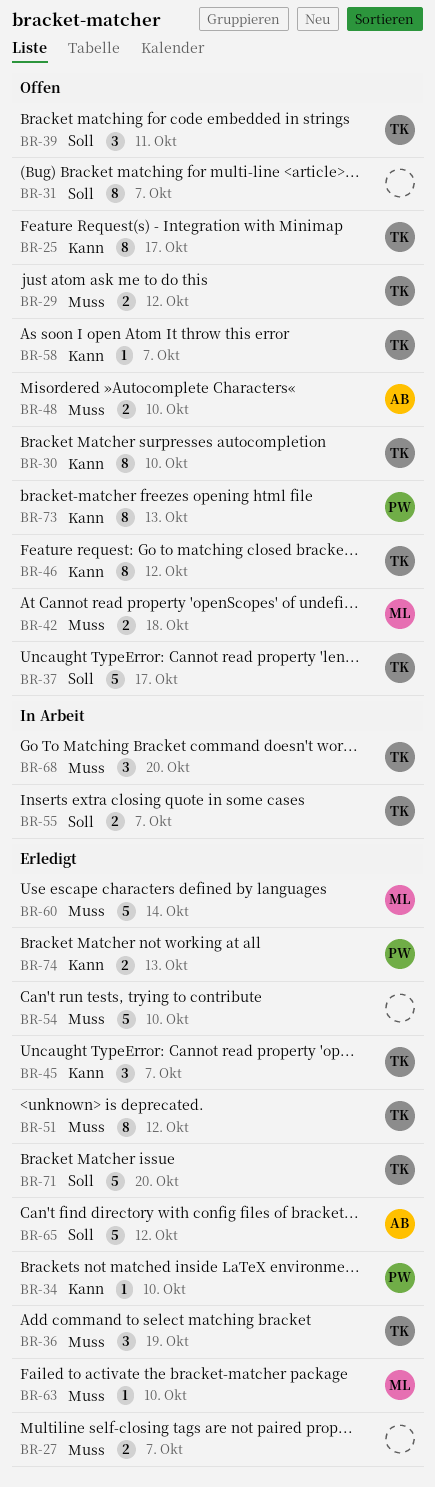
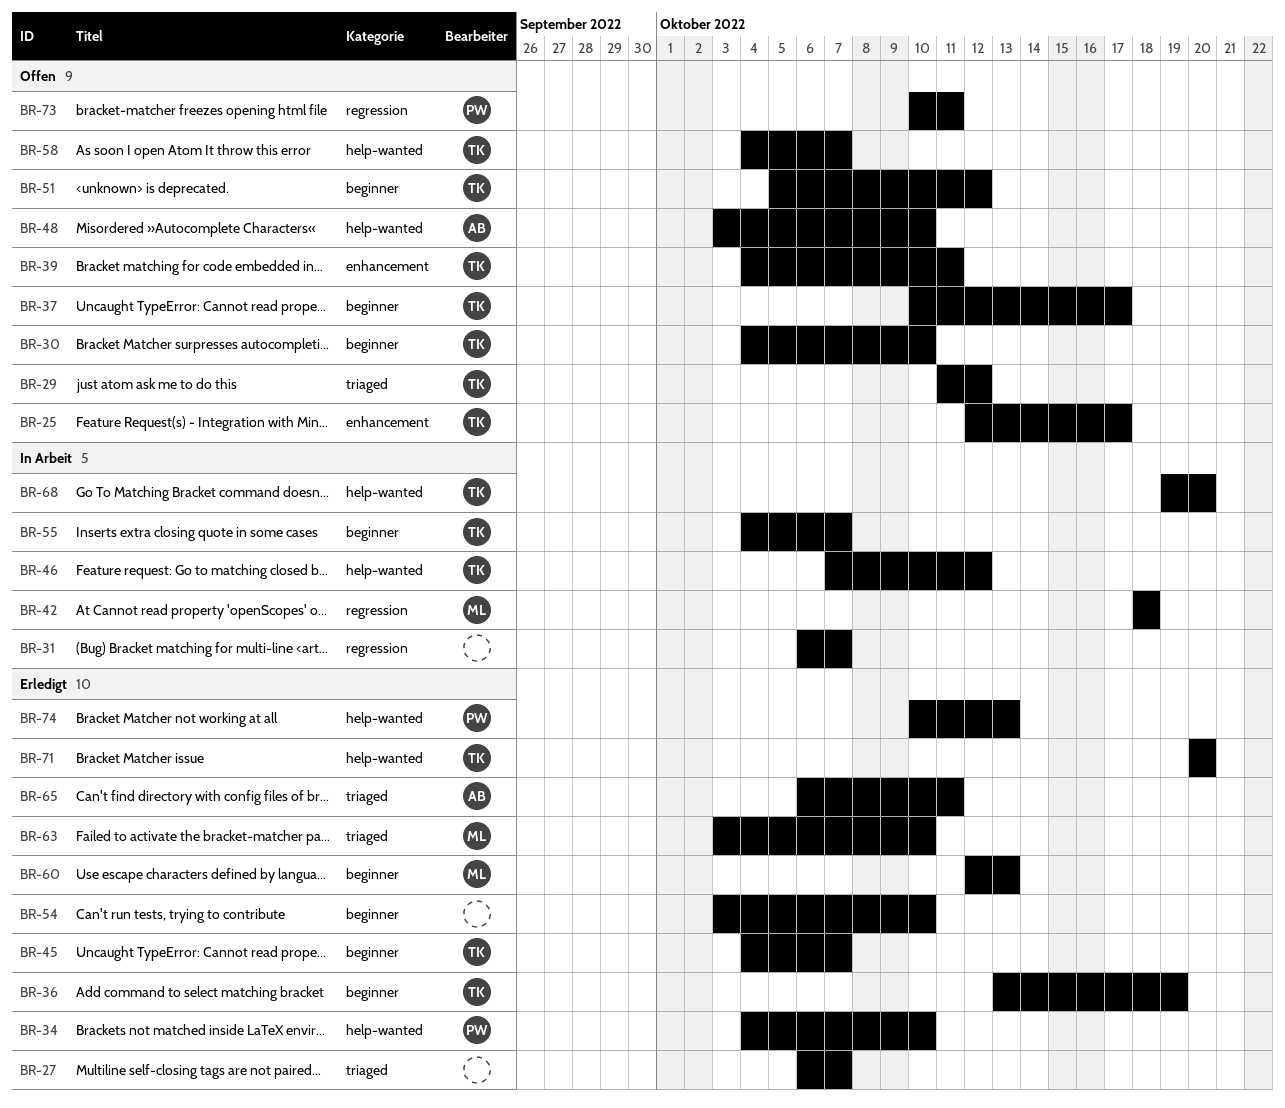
BR-31, status: Offen -> In Arbeit
BR-42, status: Offen -> In Arbeit
BR-46, status: Offen -> In Arbeit
BR-51, status: Erledigt -> Offen
BR-60, due: Oct 14 -> Oct 13
BR-65, due: Oct 12 -> Oct 11
BR-73, due: Oct 13 -> Oct 11

